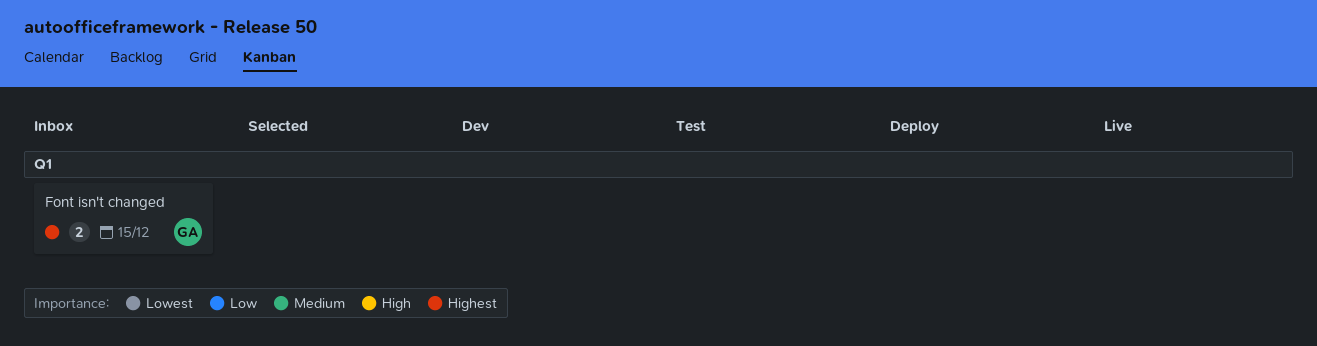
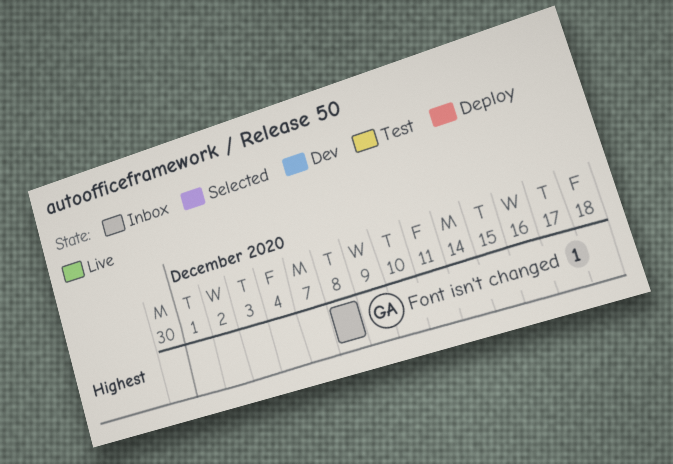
Font isn't changed, estimate: 2 -> 1
Font isn't changed, due: Dec 15 -> Dec 8

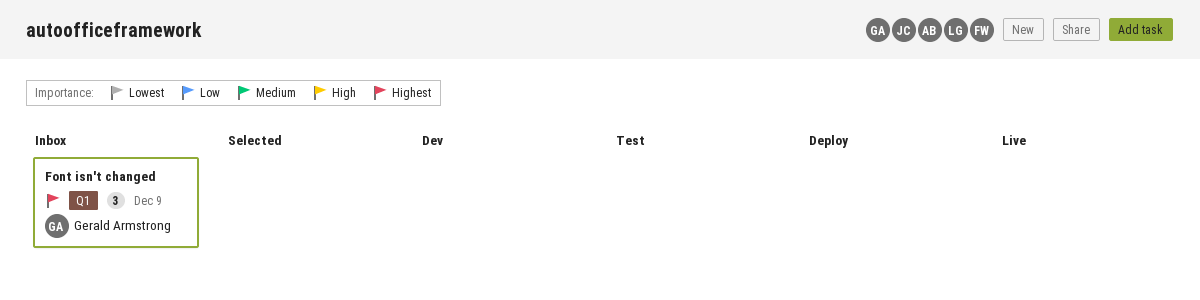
Font isn't changed, estimate: 1 -> 3
Font isn't changed, due: Dec 8 -> Dec 9

